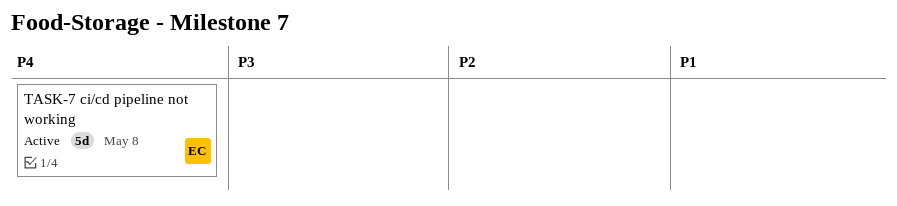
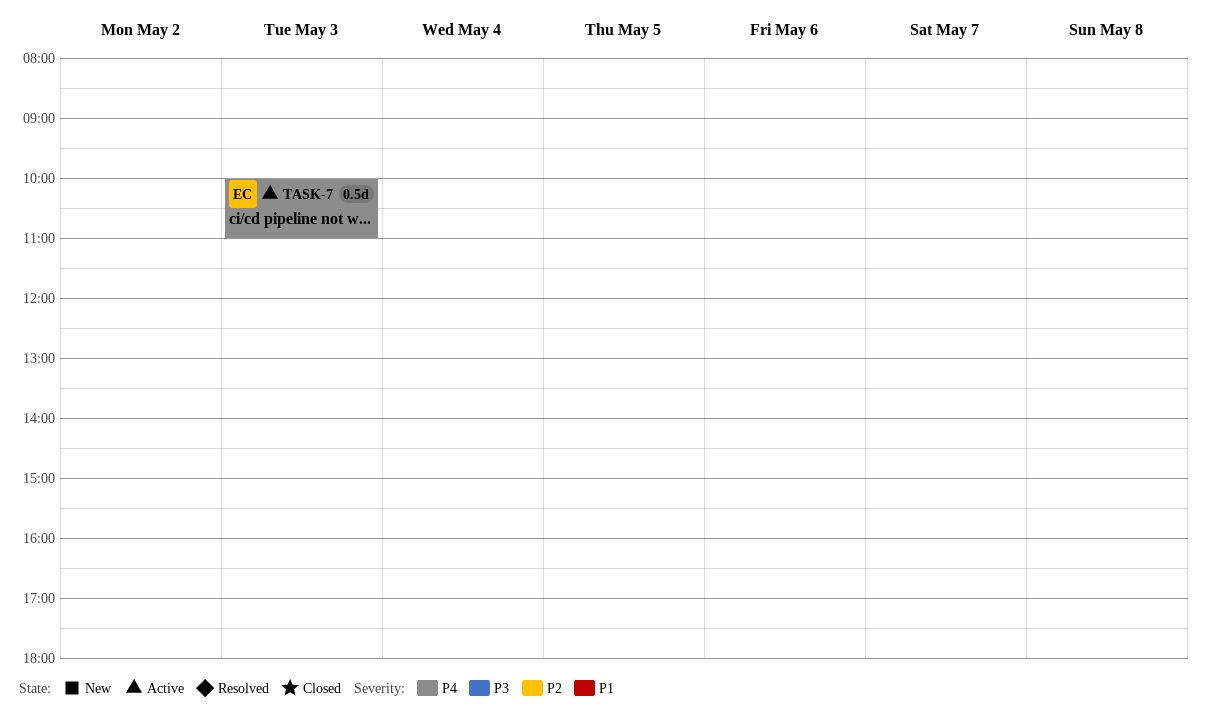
TASK-7, estimate: 5d -> 0.5d
TASK-7, day: May 8 -> May 3

